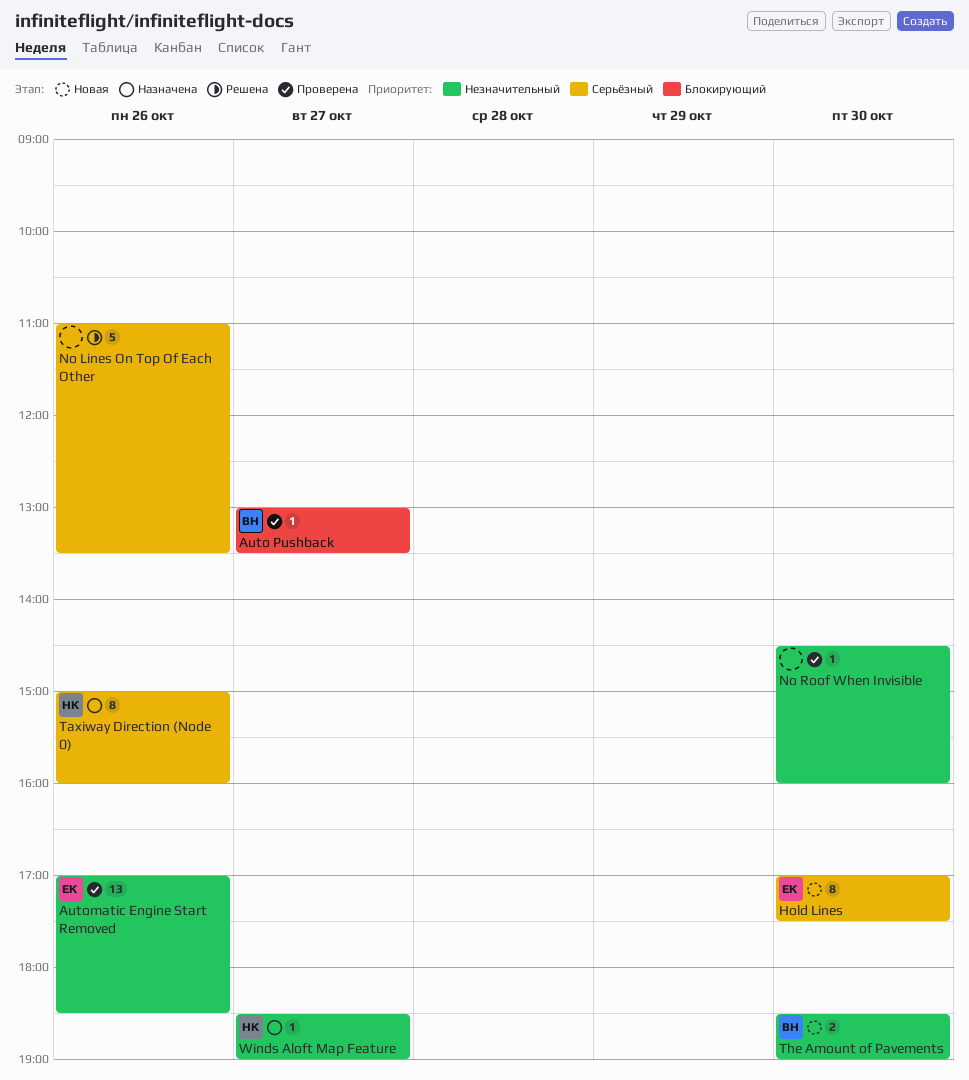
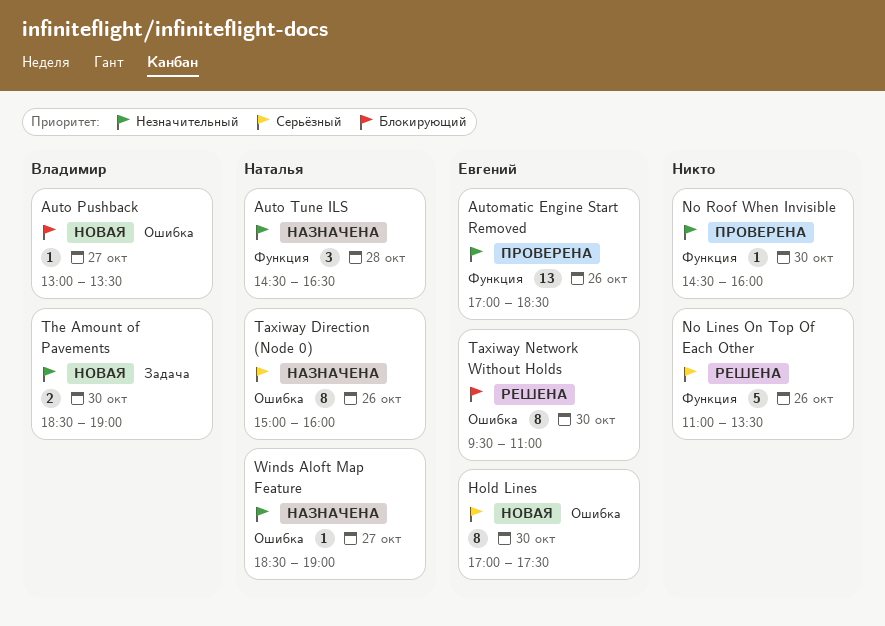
Auto Pushback, status: Проверена -> Новая
Auto Tune ILS: none -> present
Taxiway Network Without Holds: none -> present

